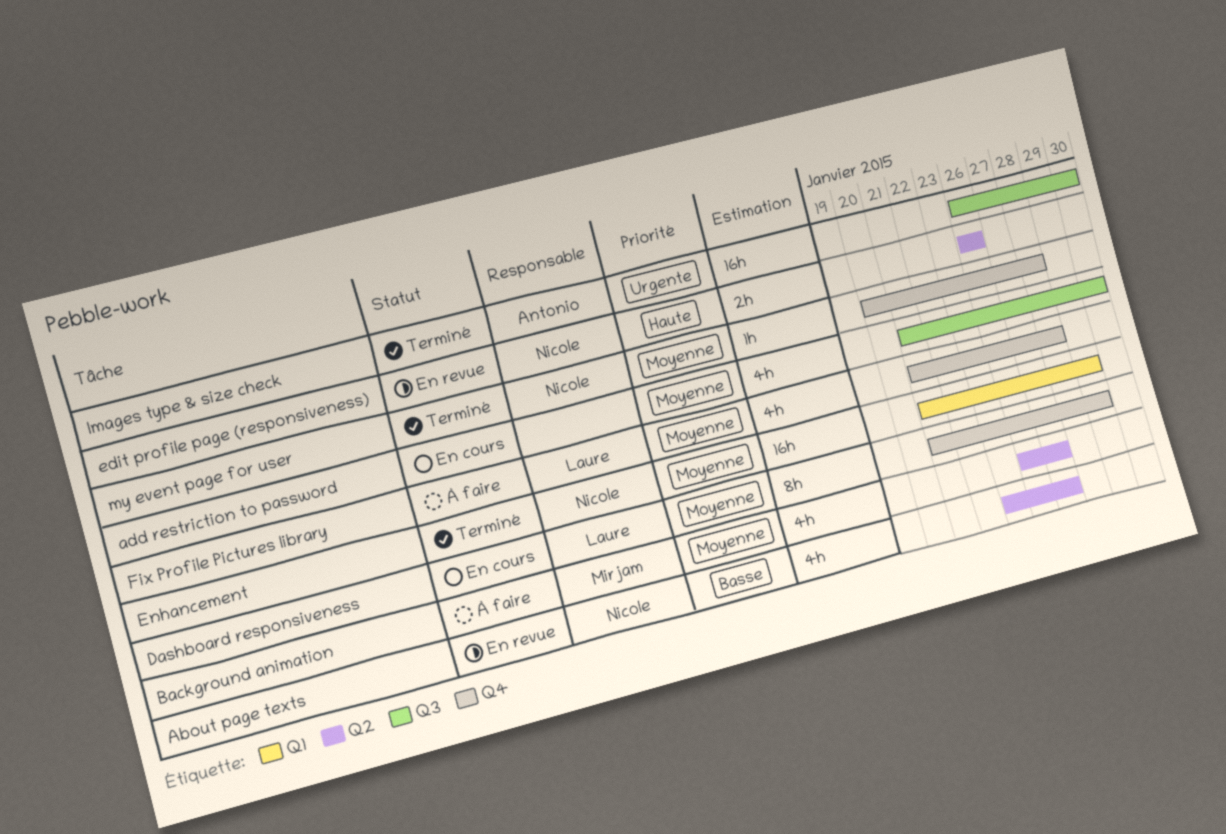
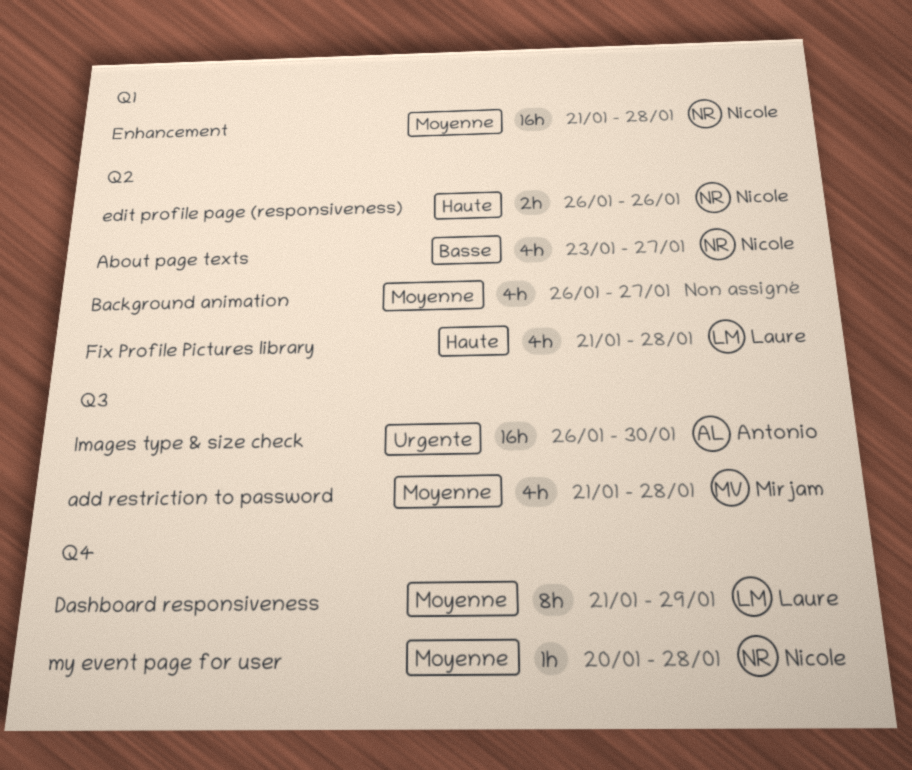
add restriction to password, owner: none -> Mirjam
add restriction to password, due: Jan 30 -> Jan 28
Background animation, owner: Mirjam -> none
Enhancement, due: Jan 29 -> Jan 28
Fix Profile Pictures library, priority: Moyenne -> Haute
Fix Profile Pictures library, label: Q4 -> Q2

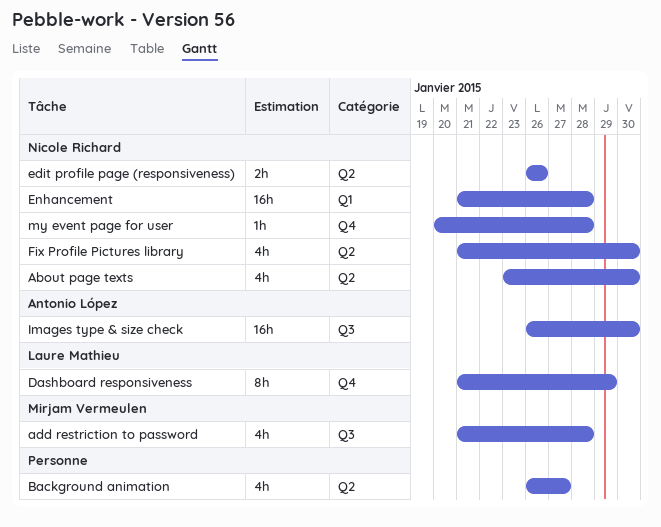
About page texts, due: Jan 27 -> Jan 30
Fix Profile Pictures library, owner: Laure Mathieu -> Nicole Richard
Fix Profile Pictures library, due: Jan 28 -> Jan 30

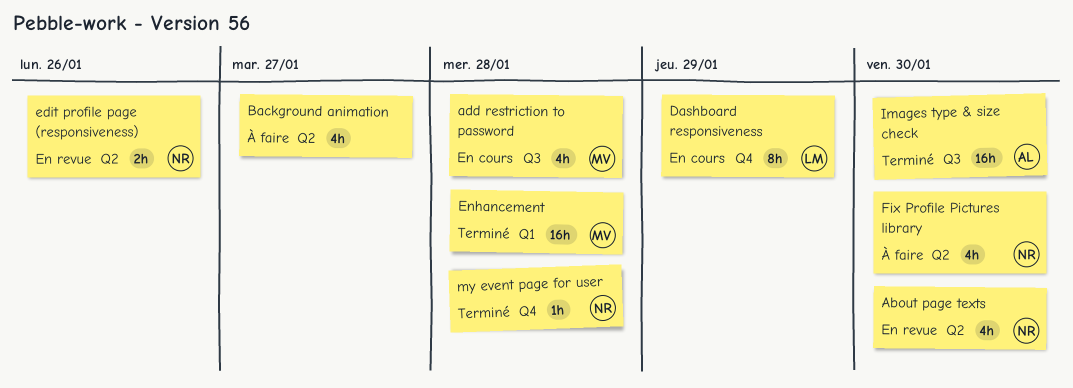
Enhancement, owner: Nicole Richard -> Mirjam Vermeulen

